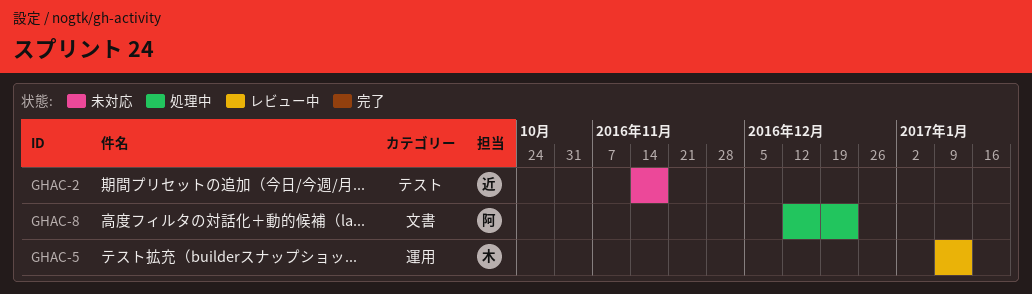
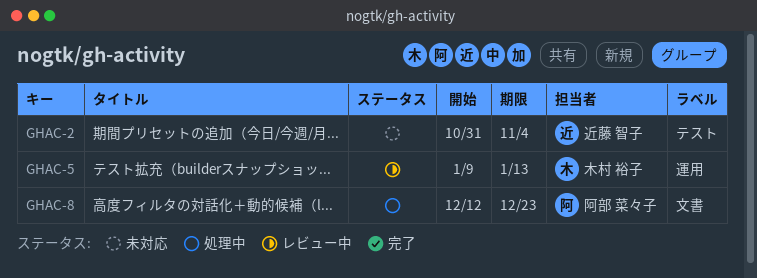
GHAC-2, start: Nov 14 -> Oct 31
GHAC-2, due: Nov 18 -> Nov 4

